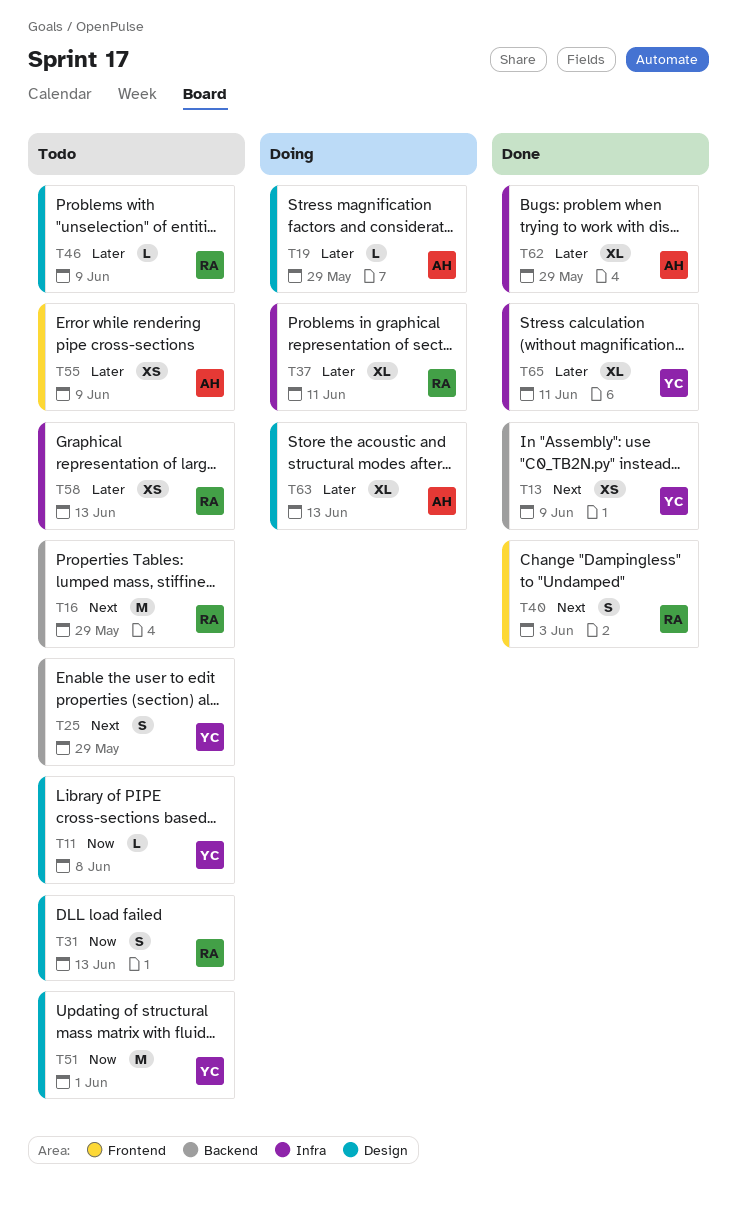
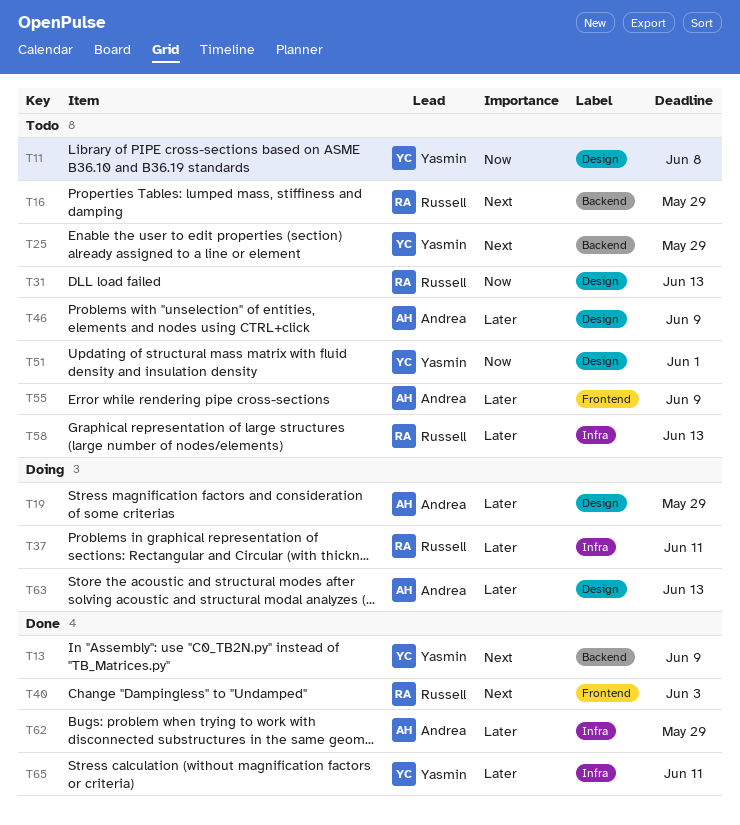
T46, owner: Russell -> Andrea

